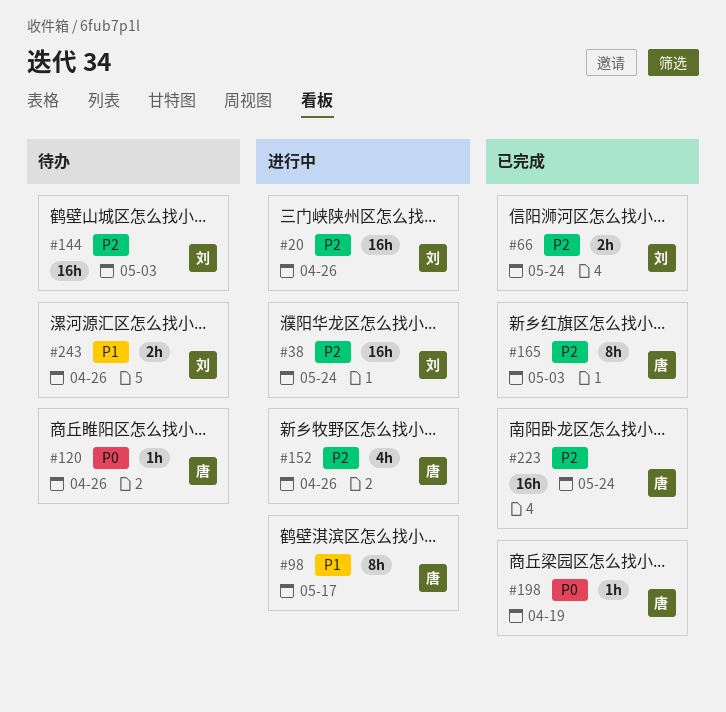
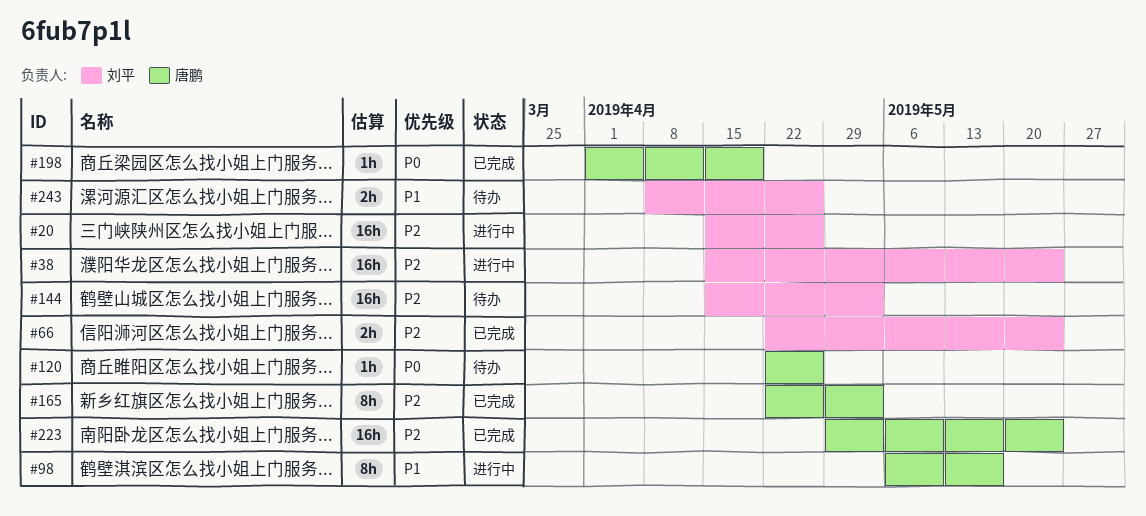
#152: present -> none

